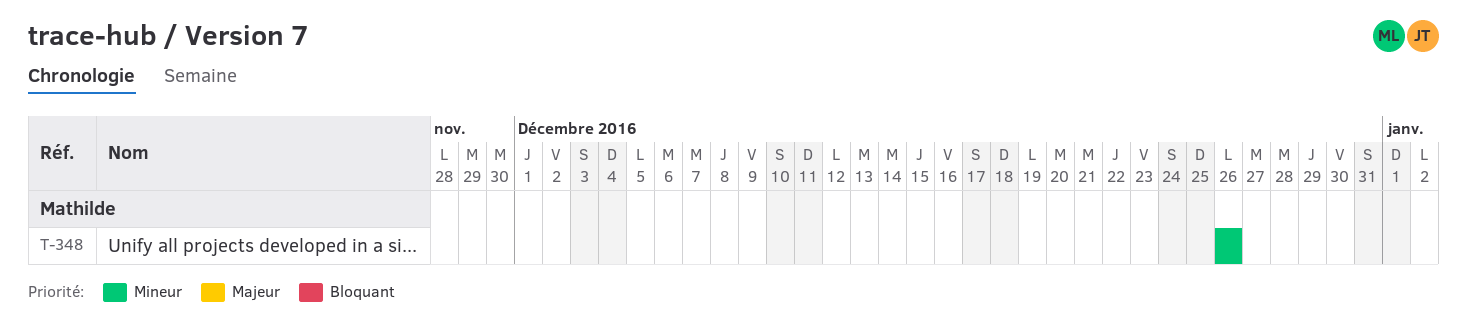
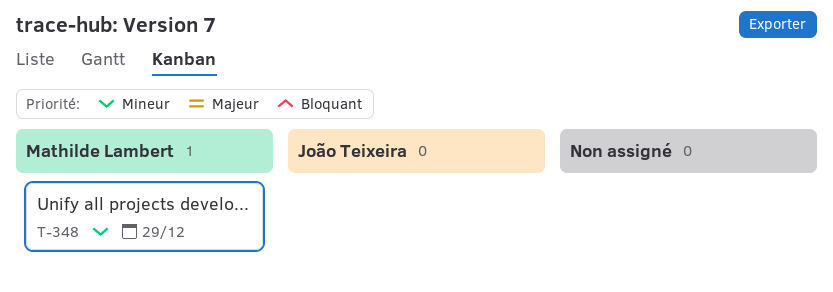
T-348, due: Dec 26 -> Dec 29

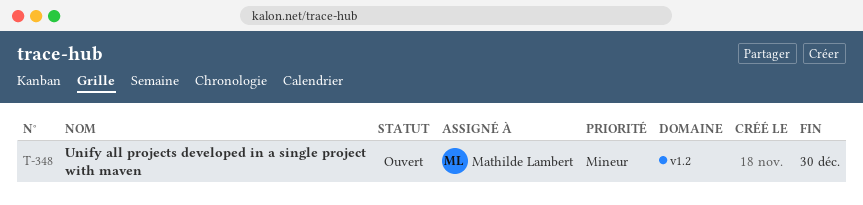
T-348, due: Dec 29 -> Dec 30

